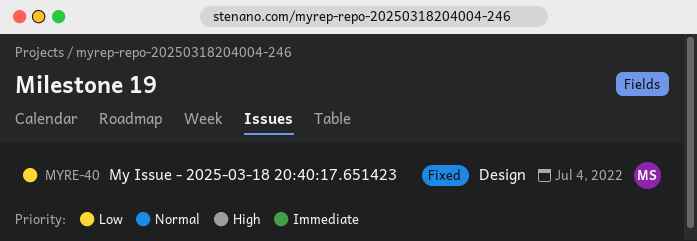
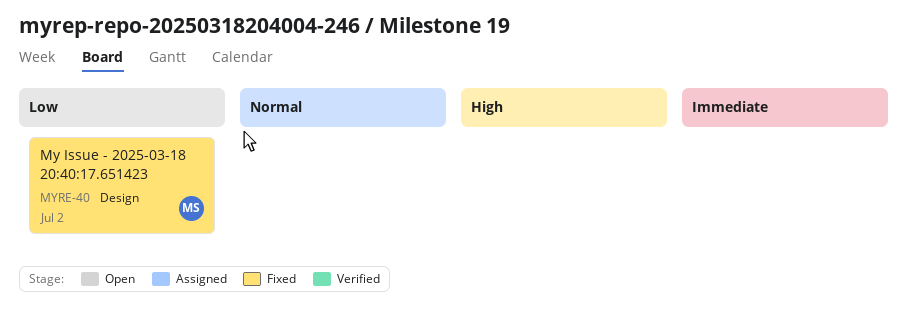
MYRE-40, due: Jul 4 -> Jul 2

